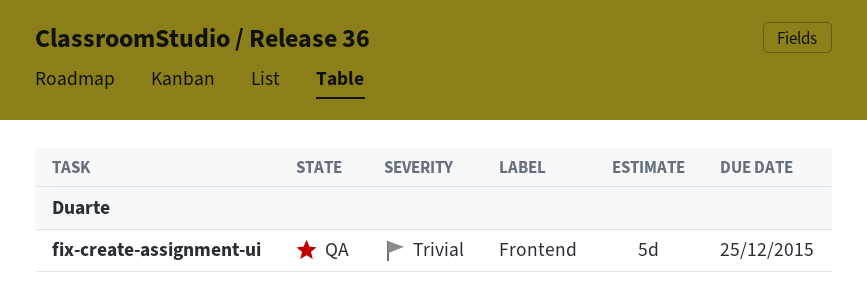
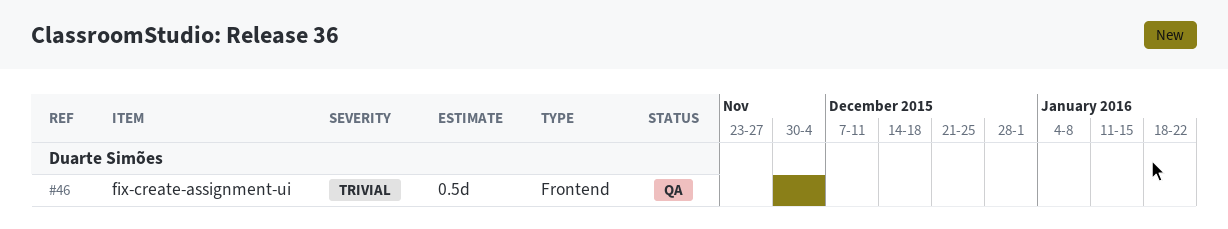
fix-create-assignment-ui, estimate: 5d -> 0.5d
fix-create-assignment-ui, due: Dec 25 -> Dec 4

